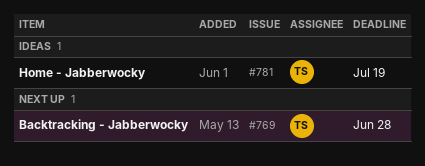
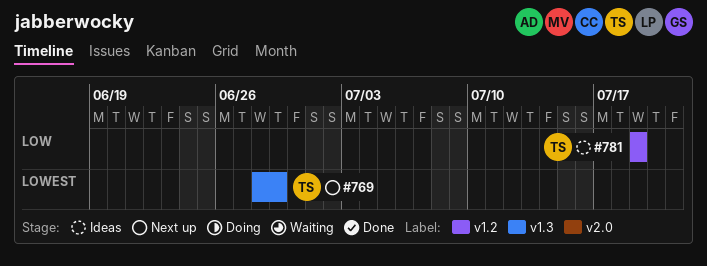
#769, due: Jun 28 -> Jun 29

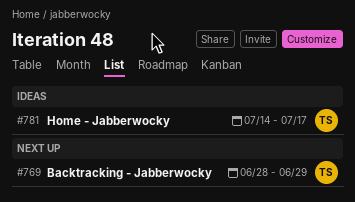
#781, start: Jul 19 -> Jul 14
#781, due: Jul 19 -> Jul 17

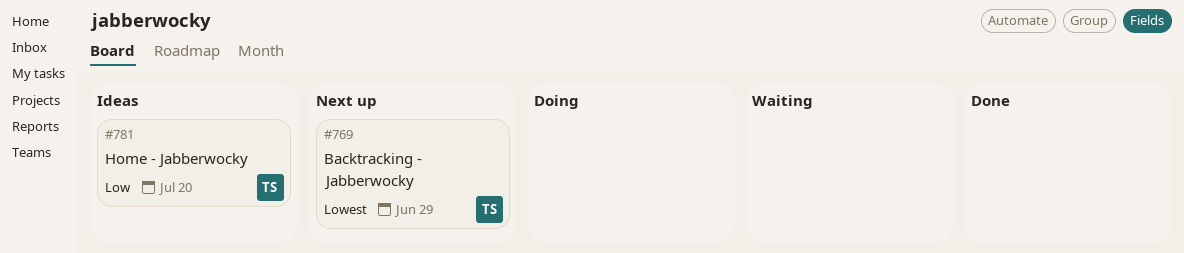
#781, due: Jul 17 -> Jul 20

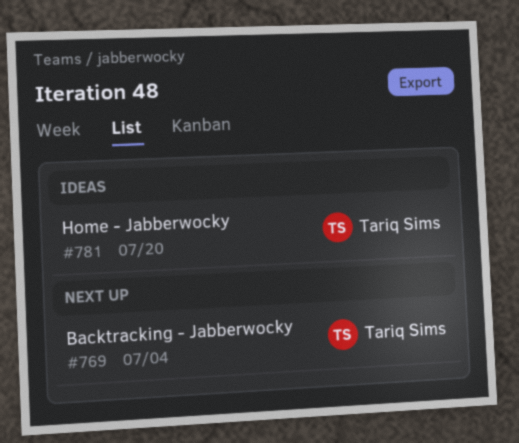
#769, due: Jun 29 -> Jul 4

